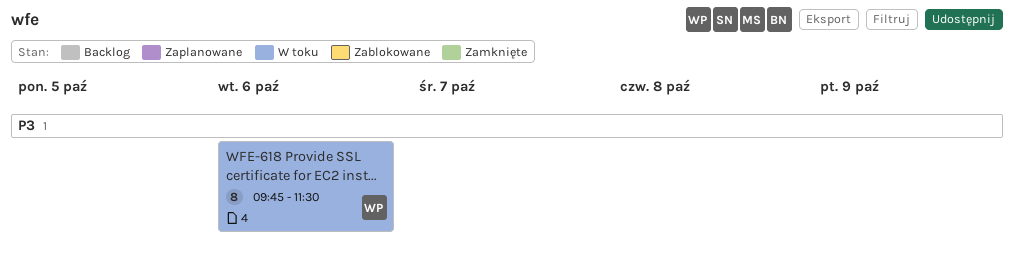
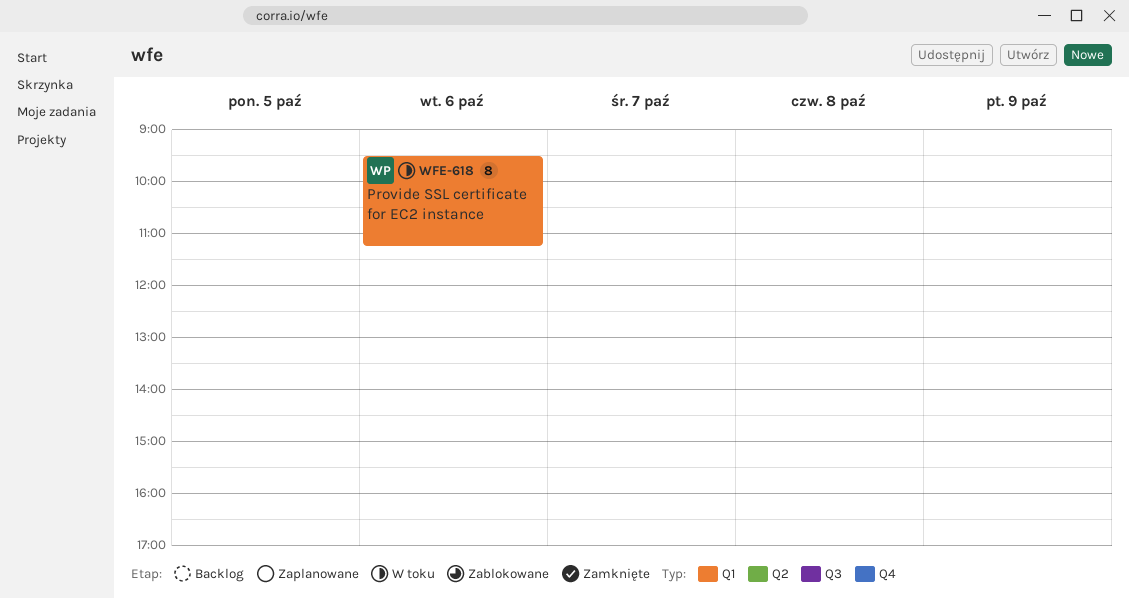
WFE-618, begins: 09:45 -> 09:30
WFE-618, ends: 11:30 -> 11:15

